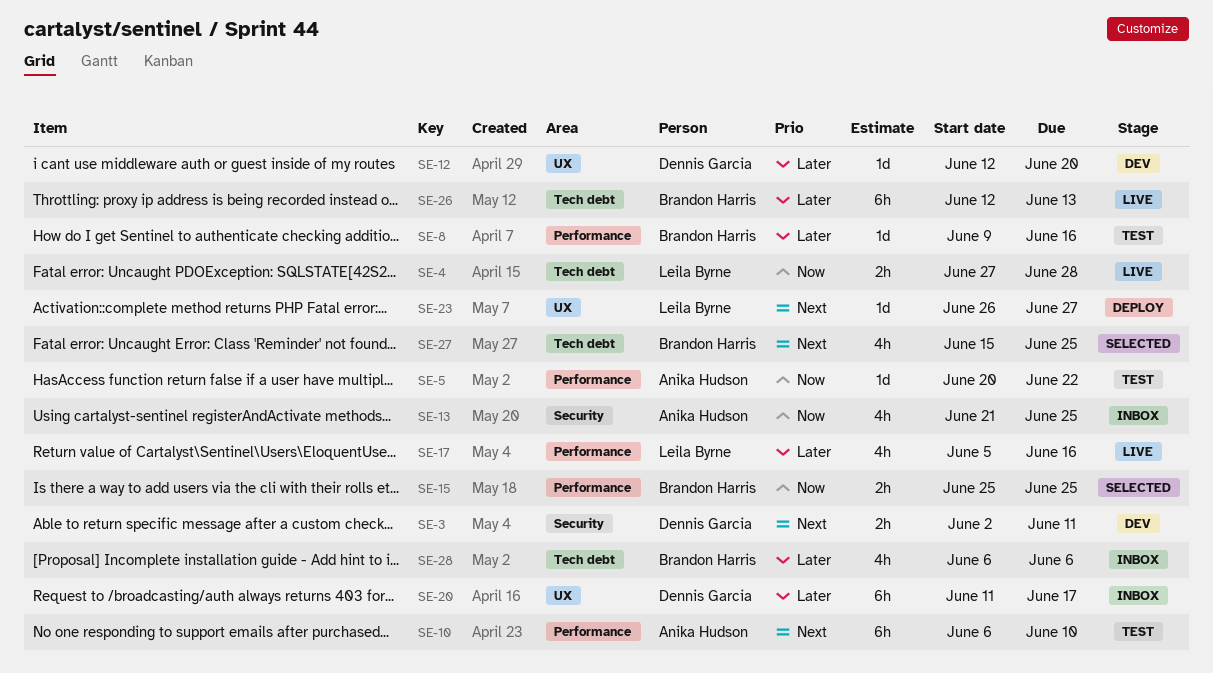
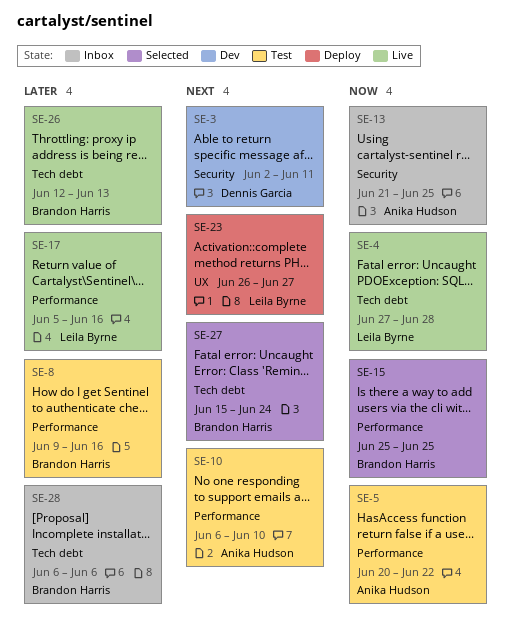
SE-12: present -> none
SE-20: present -> none
SE-27, due: Jun 25 -> Jun 24

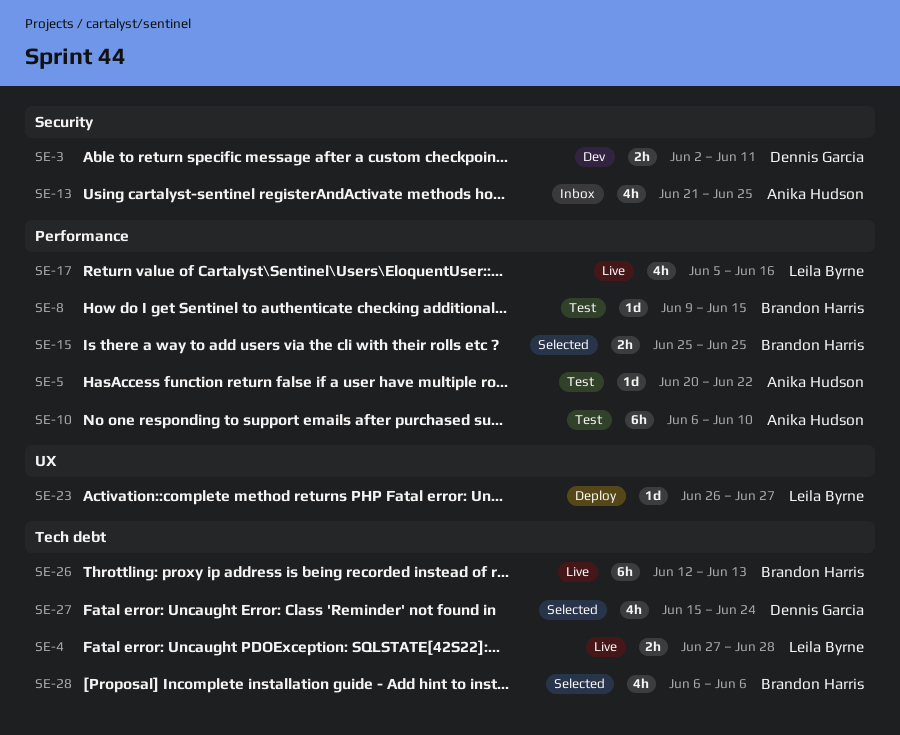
SE-8, due: Jun 16 -> Jun 15
SE-27, owner: Brandon Harris -> Dennis Garcia
SE-28, status: Inbox -> Selected

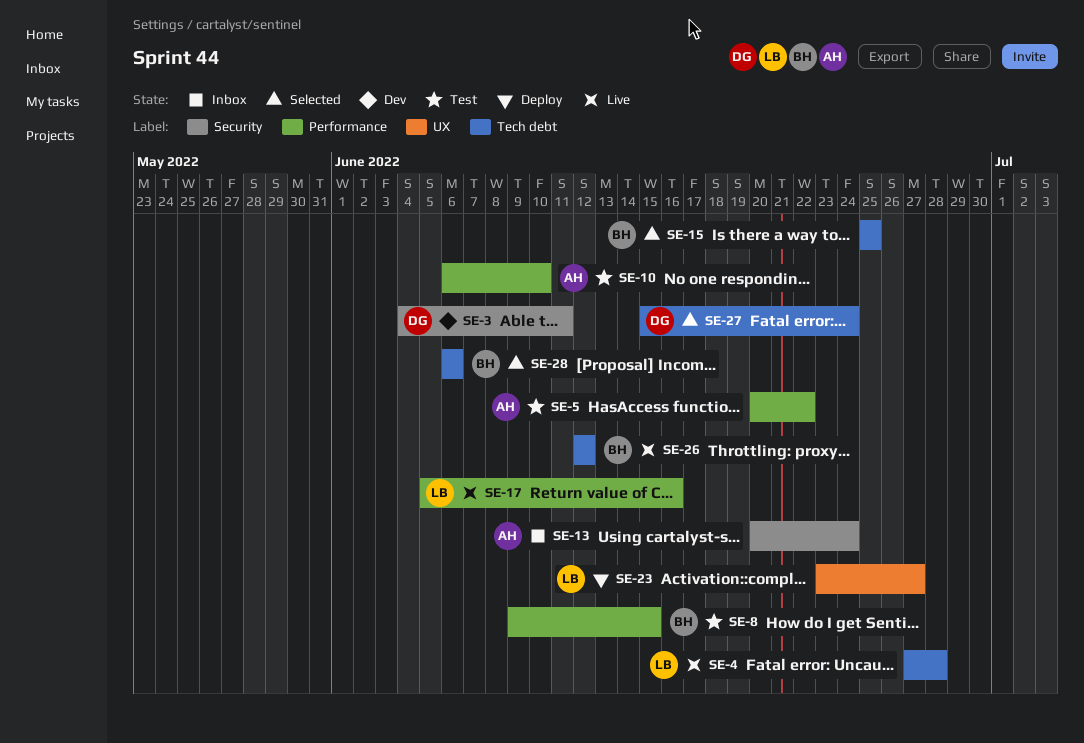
SE-3, start: Jun 2 -> Jun 4
SE-13, start: Jun 21 -> Jun 20
SE-13, due: Jun 25 -> Jun 24
SE-15, label: Performance -> Tech debt
SE-23, start: Jun 26 -> Jun 23
SE-26, due: Jun 13 -> Jun 12

